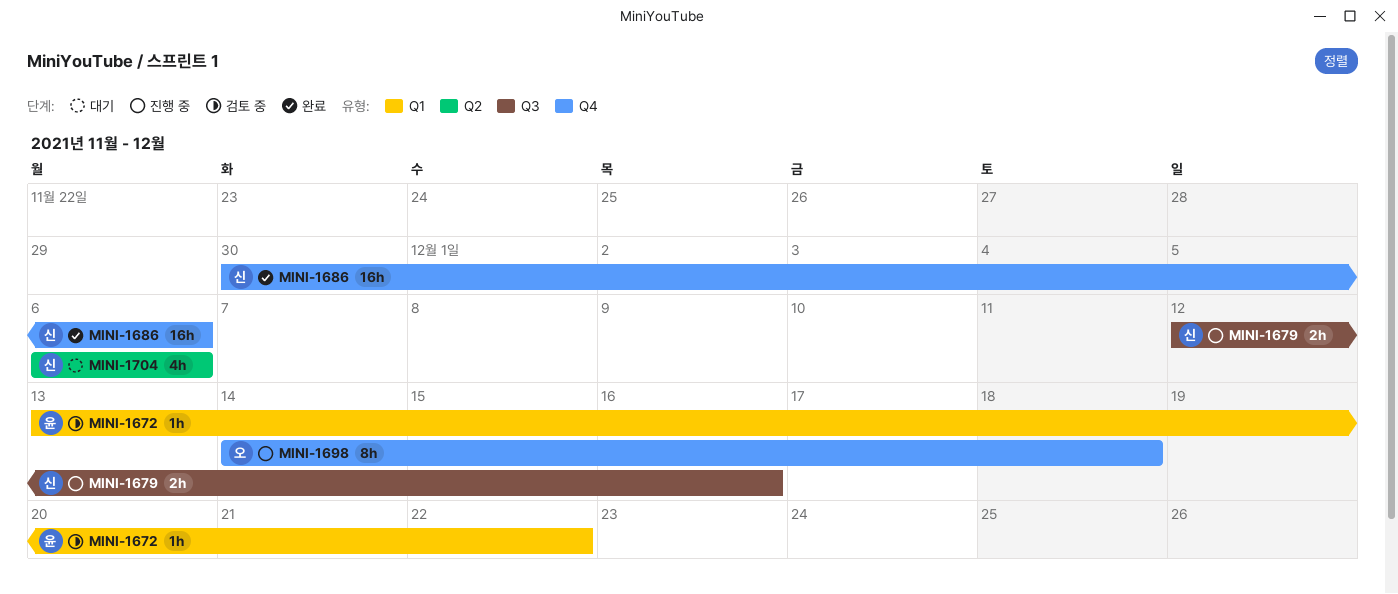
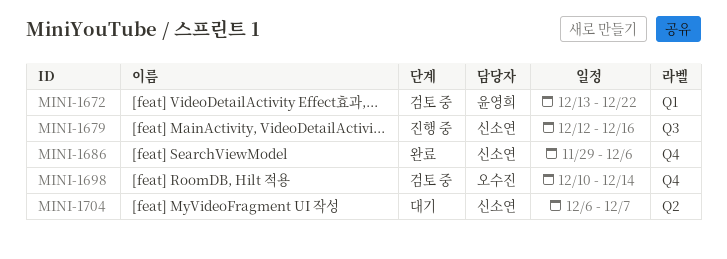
MINI-1686, start: Nov 30 -> Nov 29
MINI-1698, status: 진행 중 -> 검토 중
MINI-1698, start: Dec 14 -> Dec 10
MINI-1698, due: Dec 18 -> Dec 14
MINI-1704, due: Dec 6 -> Dec 7

